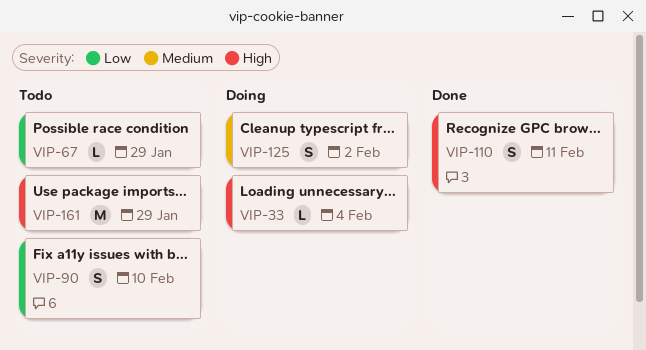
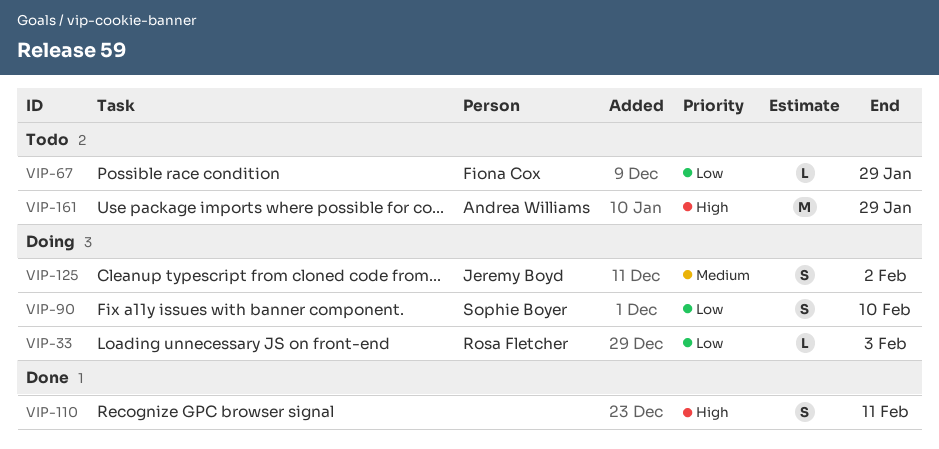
VIP-33, priority: High -> Low
VIP-33, due: Feb 4 -> Feb 3
VIP-90, status: Todo -> Doing

